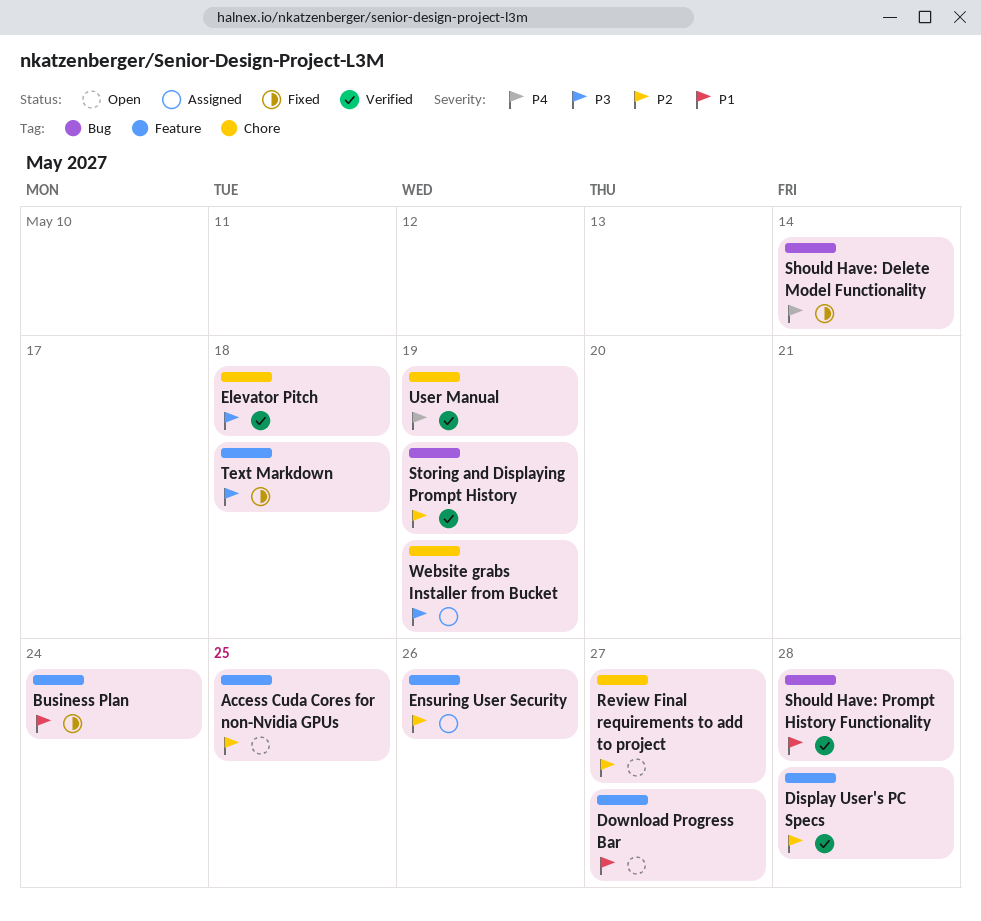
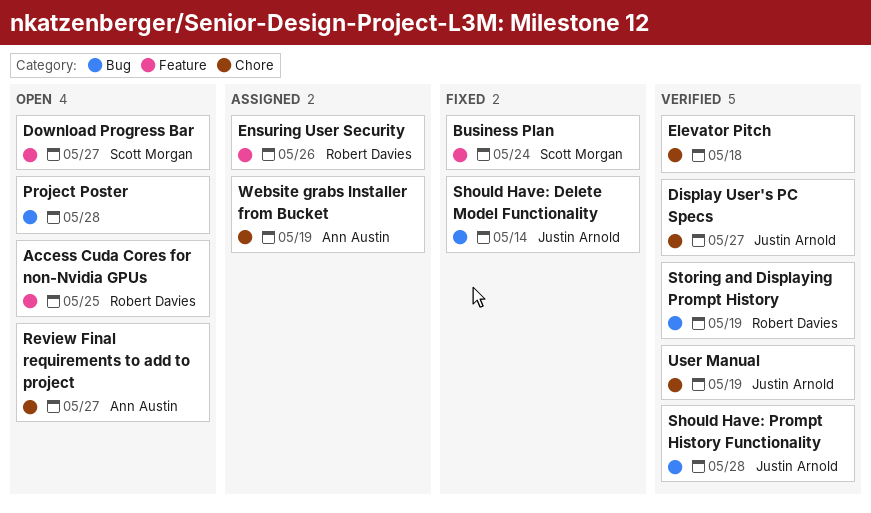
Display User's PC Specs, label: Feature -> Chore
Display User's PC Specs, due: May 28 -> May 27
Project Poster: none -> present
Text Markdown: present -> none

